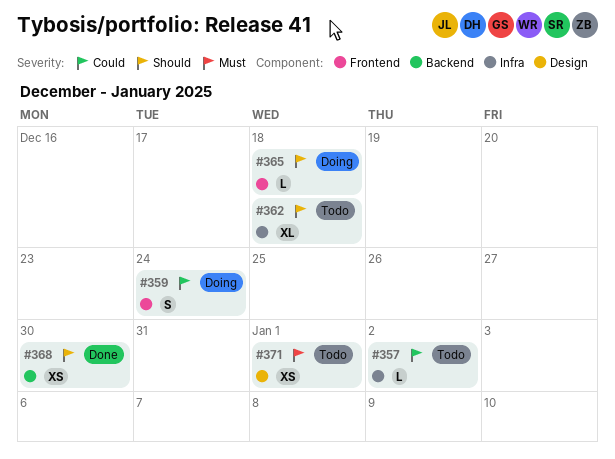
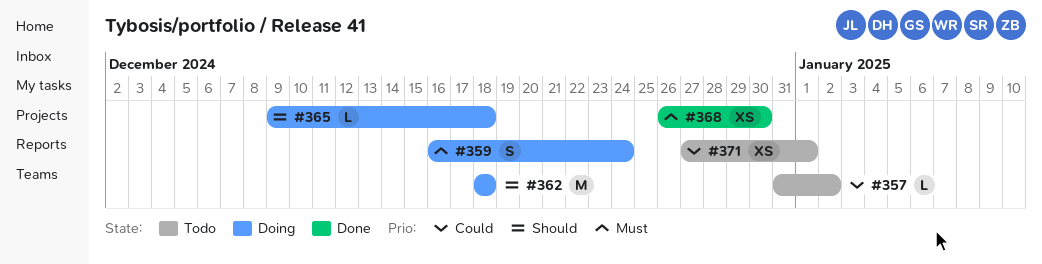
#359, priority: Could -> Must
#362, status: Todo -> Doing
#362, estimate: XL -> M
#368, priority: Should -> Must
#371, priority: Must -> Could

